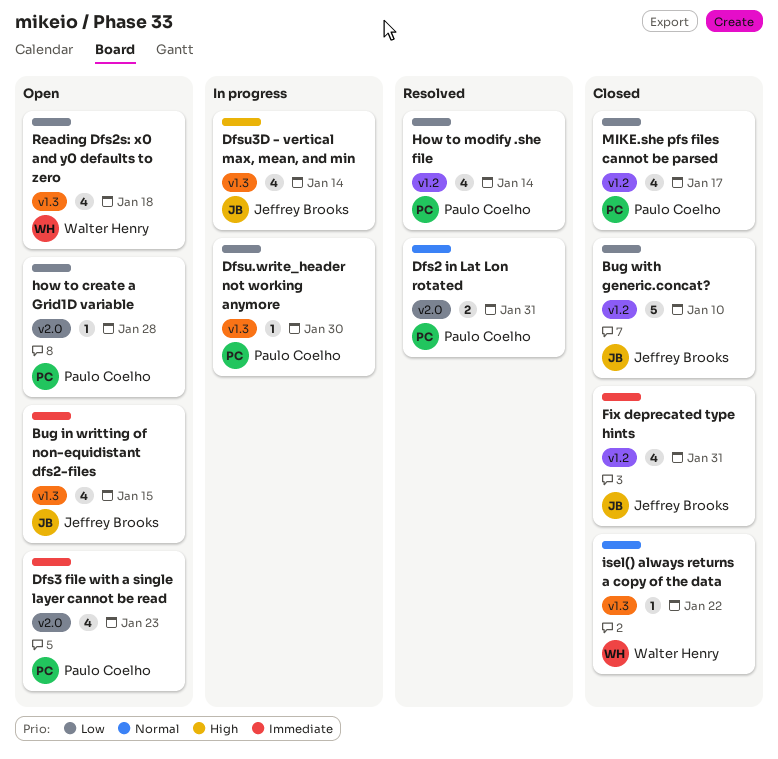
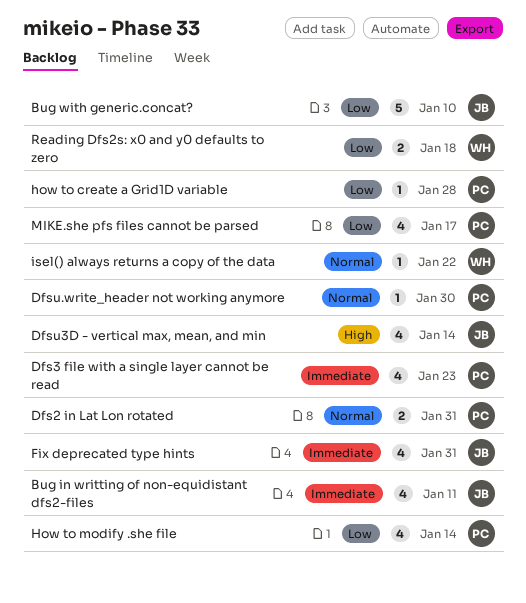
Bug in writting of non-equidistant dfs2-files, due: Jan 15 -> Jan 11
Dfsu.write_header not working anymore, priority: Low -> Normal
Reading Dfs2s: x0 and y0 defaults to zero, estimate: 4 -> 2

